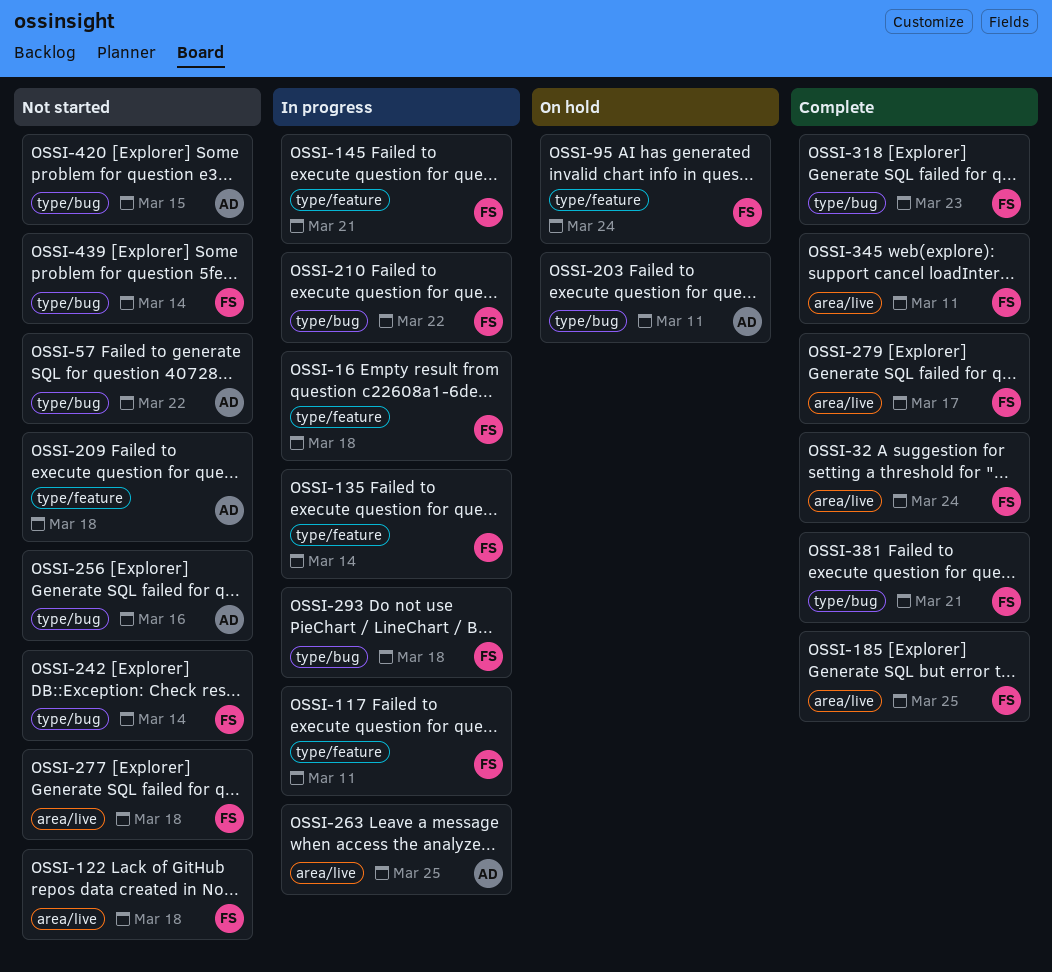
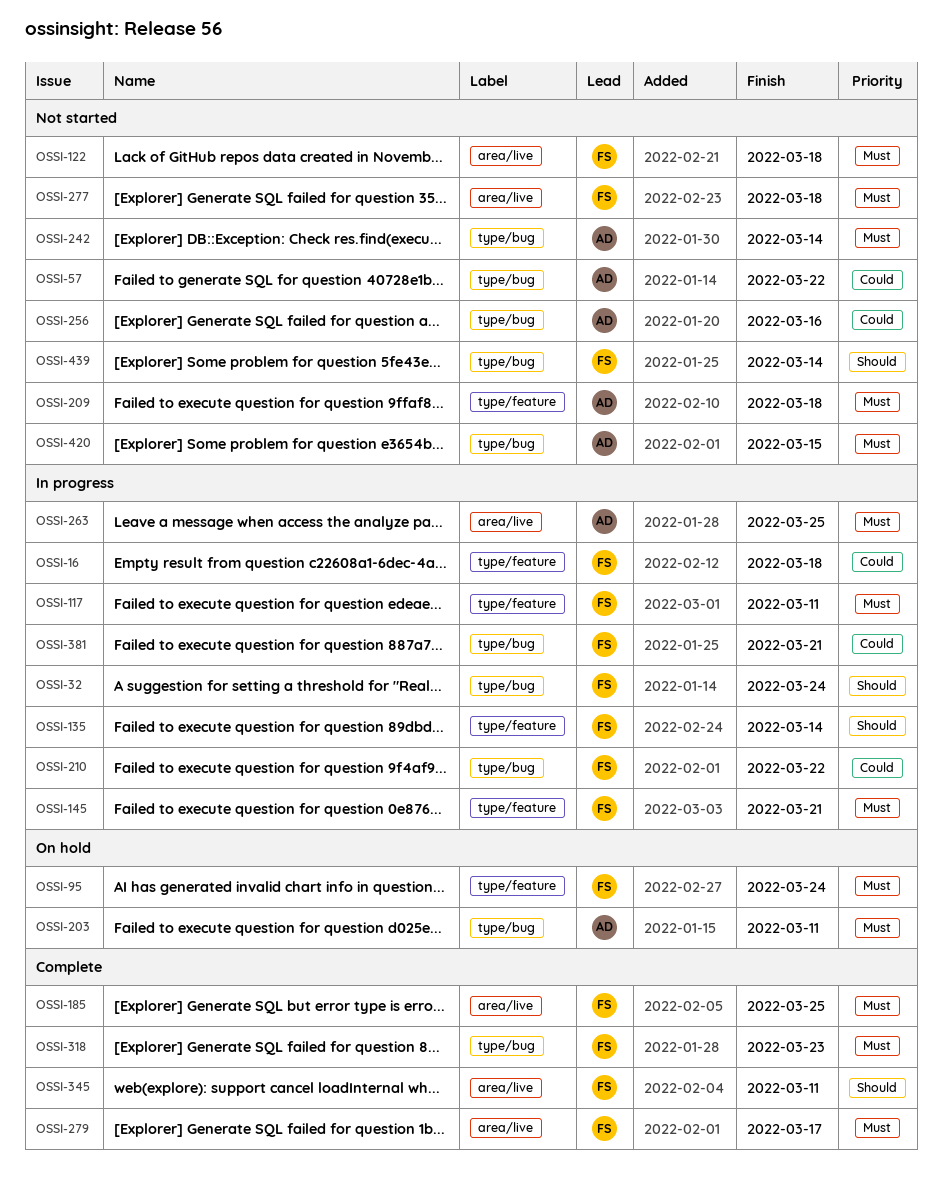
OSSI-32, status: Complete -> In progress
OSSI-32, label: area/live -> type/bug
OSSI-242, owner: FS -> AD
OSSI-293: present -> none
OSSI-381, status: Complete -> In progress

